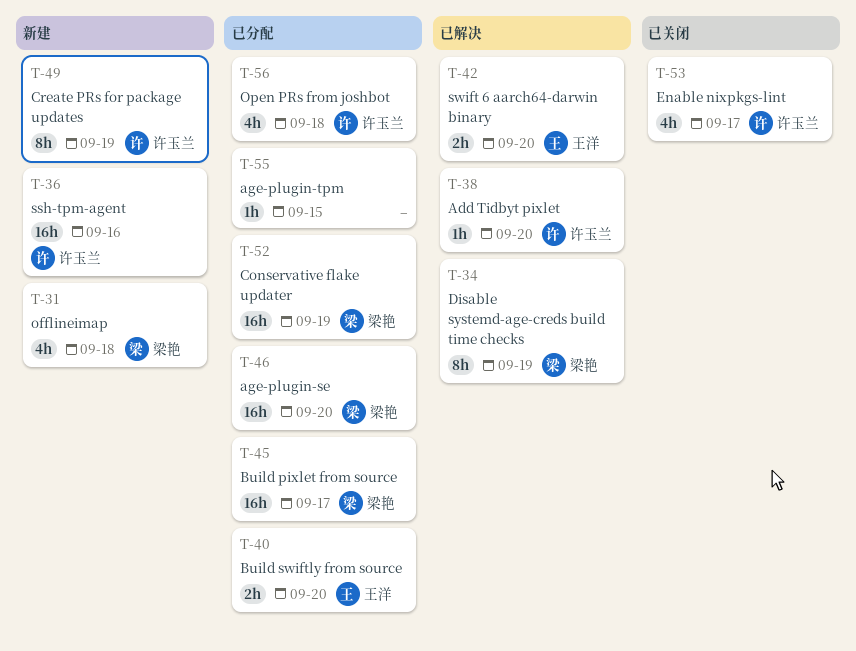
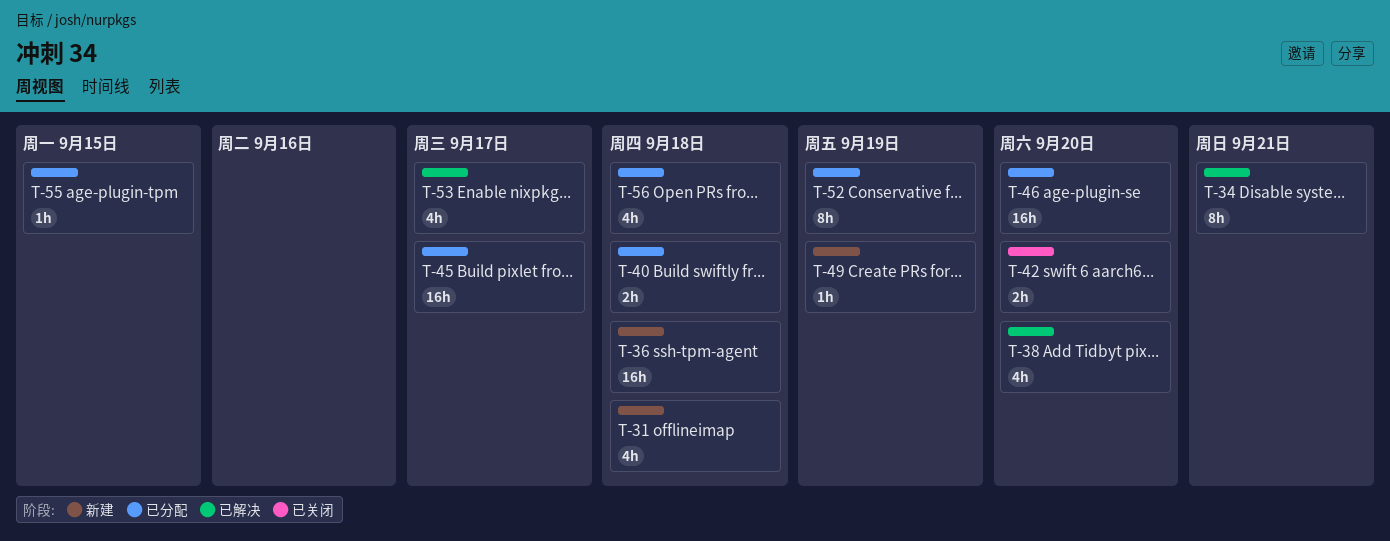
T-34, due: Sep 19 -> Sep 21
T-36, due: Sep 16 -> Sep 18
T-38, estimate: 1h -> 4h
T-40, due: Sep 20 -> Sep 18
T-42, status: 已解决 -> 已关闭
T-49, estimate: 8h -> 1h
T-52, estimate: 16h -> 8h
T-53, status: 已关闭 -> 已解决

